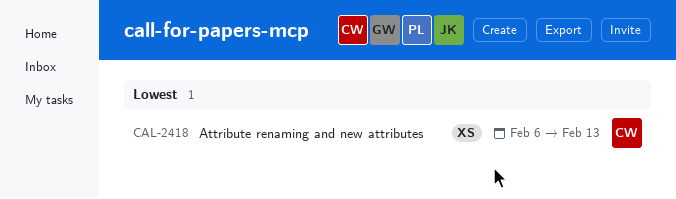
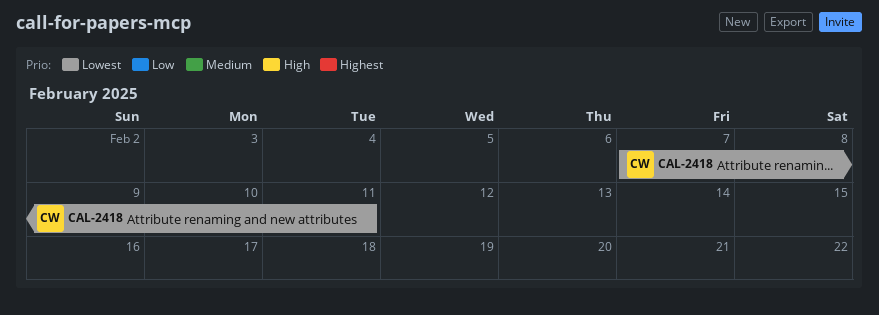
CAL-2418, start: Feb 6 -> Feb 7
CAL-2418, due: Feb 13 -> Feb 11

